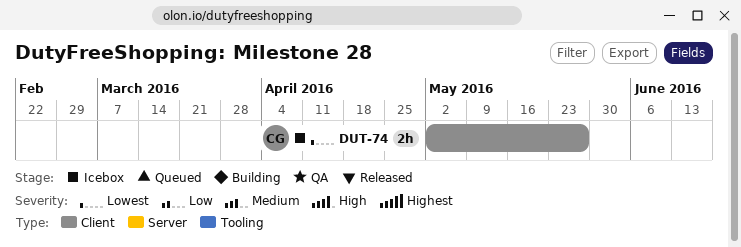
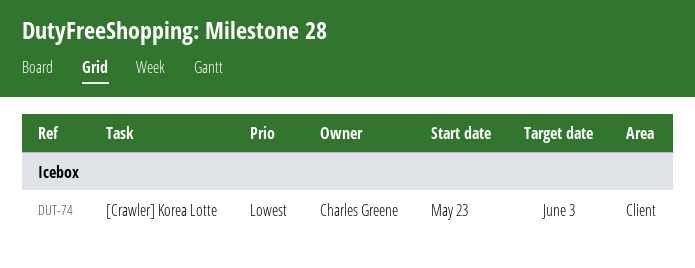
DUT-74, start: May 2 -> May 23
DUT-74, due: May 27 -> Jun 3

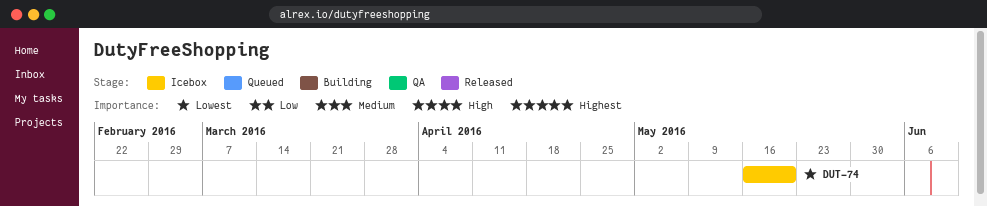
DUT-74, start: May 23 -> May 16
DUT-74, due: Jun 3 -> May 20

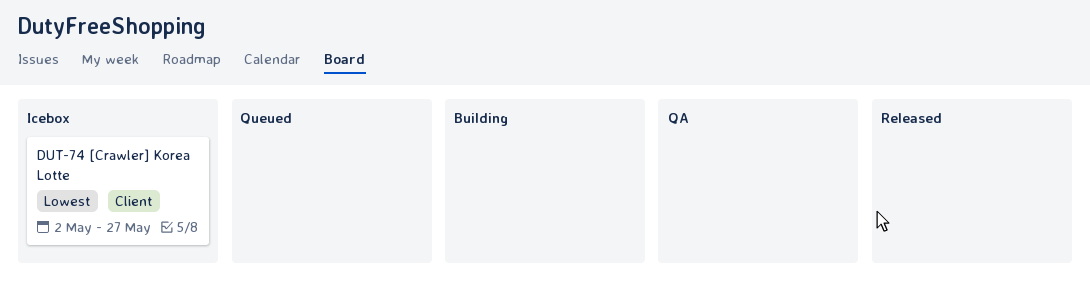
DUT-74, start: May 16 -> May 2
DUT-74, due: May 20 -> May 27

